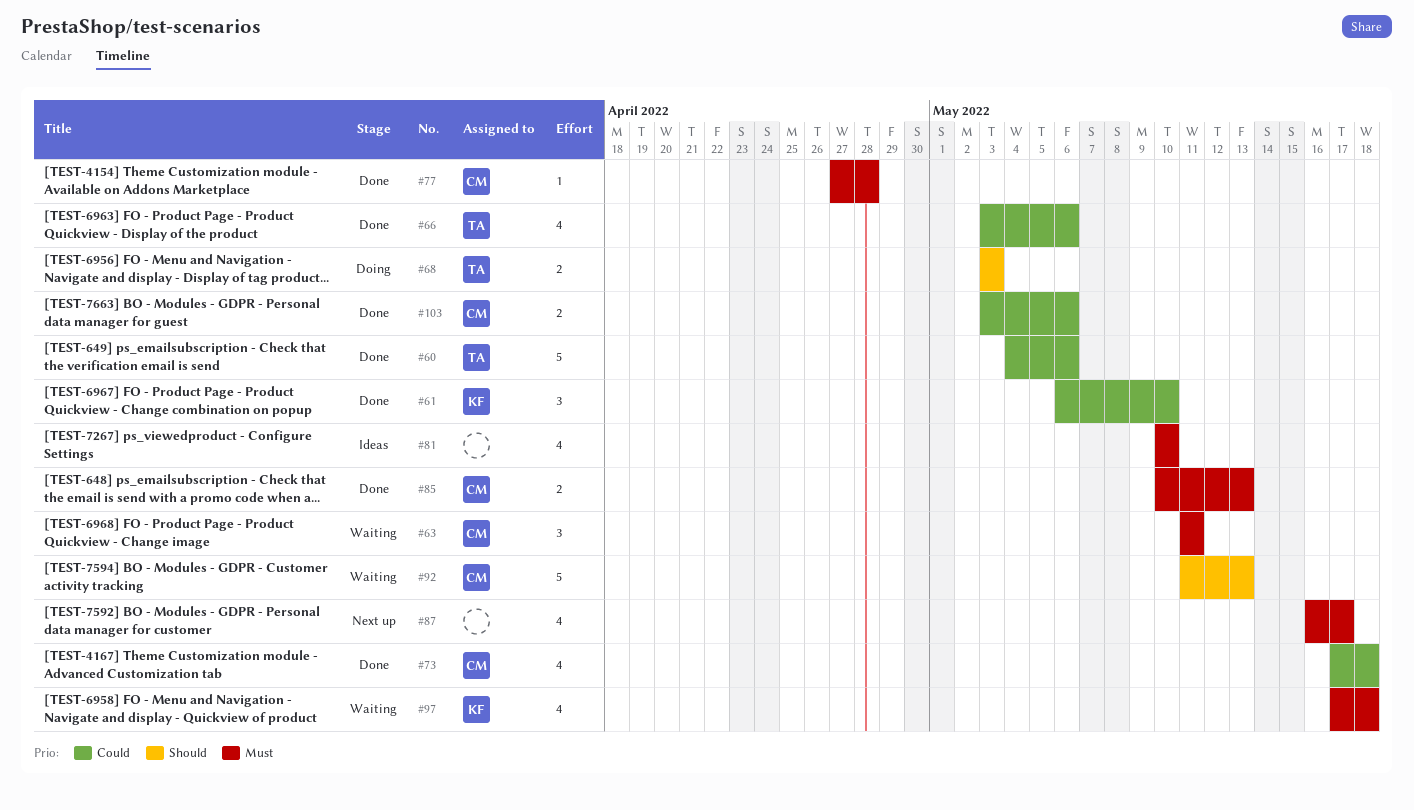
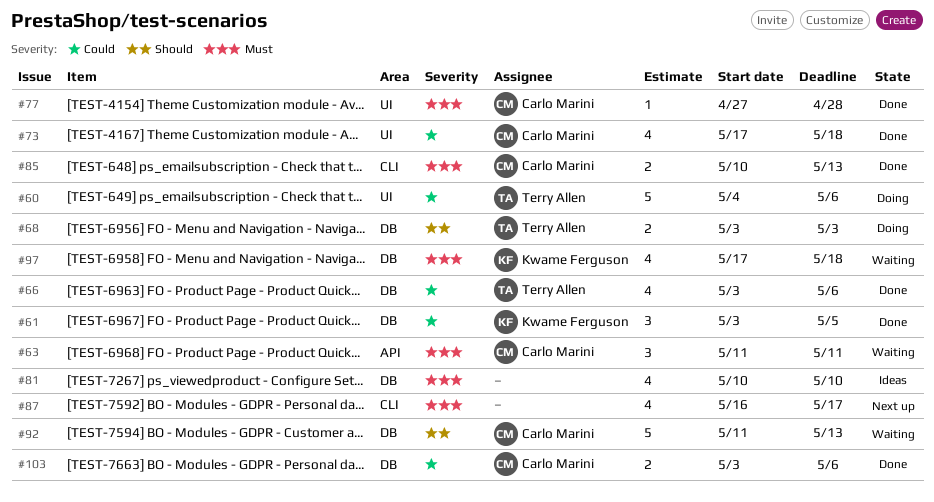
#60, status: Done -> Doing
#61, start: May 6 -> May 3
#61, due: May 10 -> May 5

